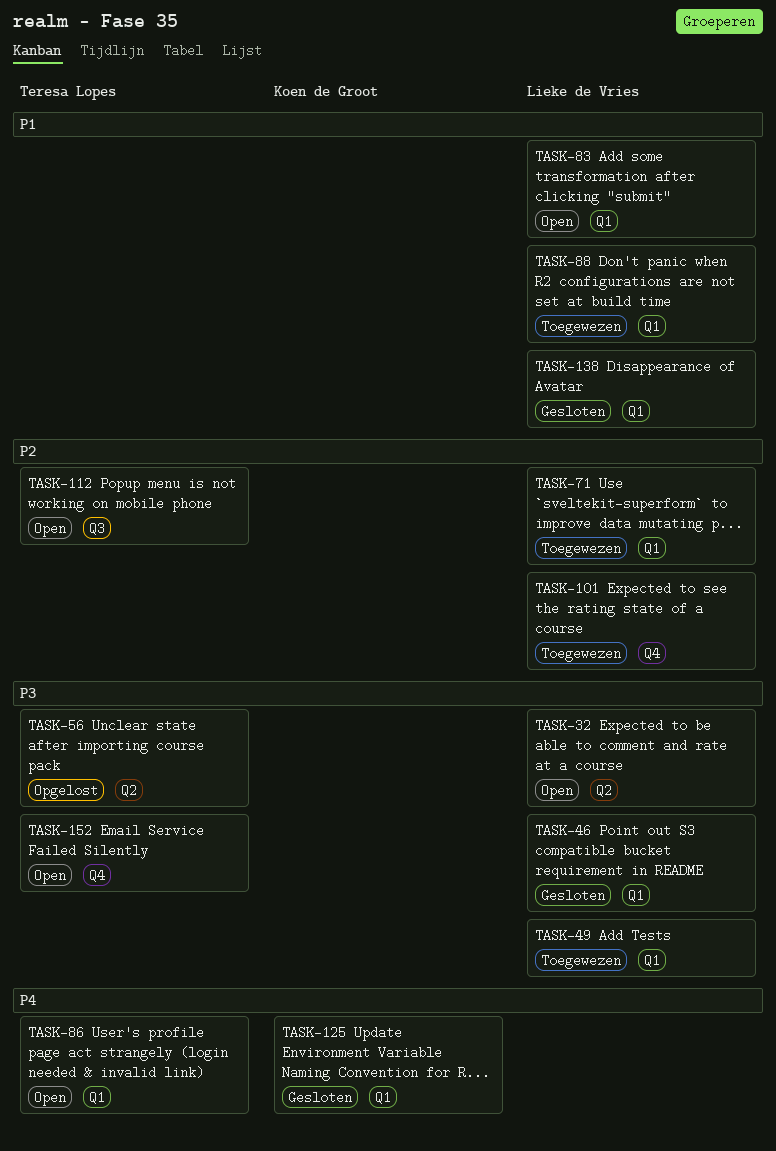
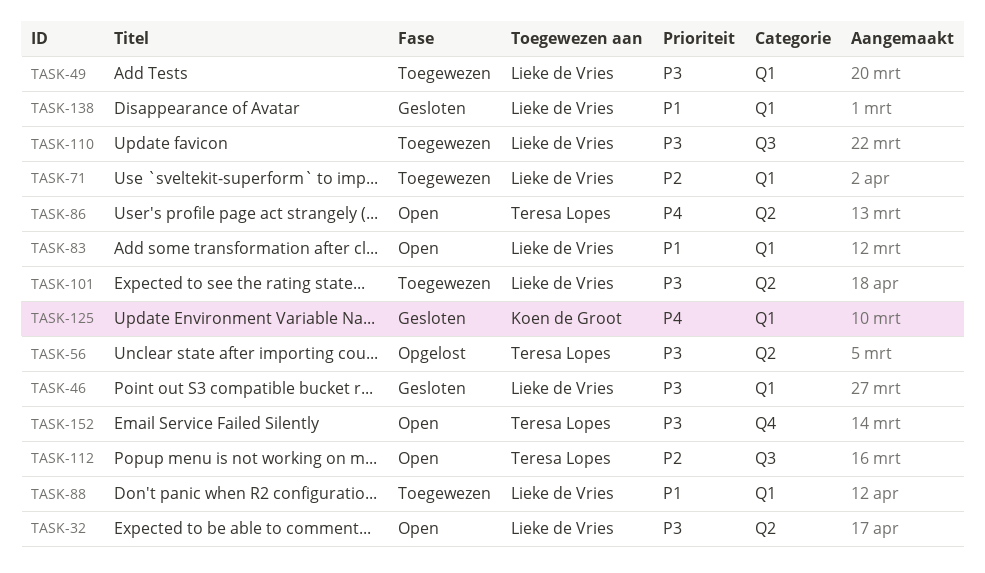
TASK-86, label: Q1 -> Q2
TASK-101, priority: P2 -> P3
TASK-101, label: Q4 -> Q2
TASK-110: none -> present

